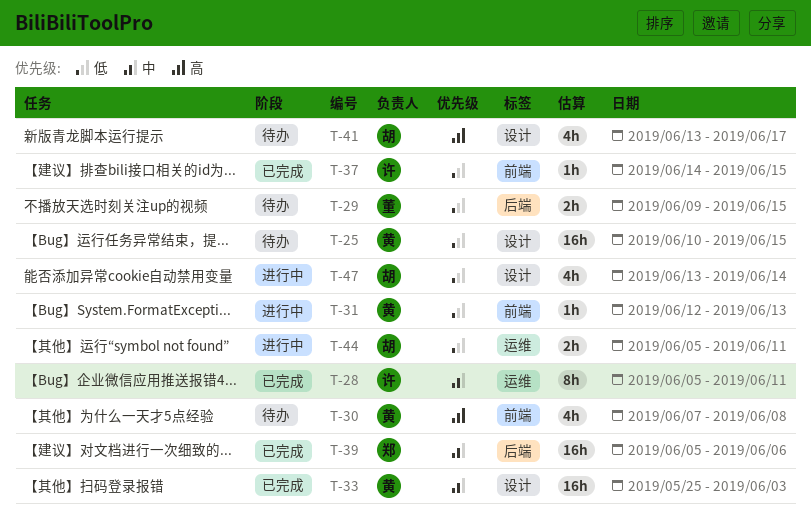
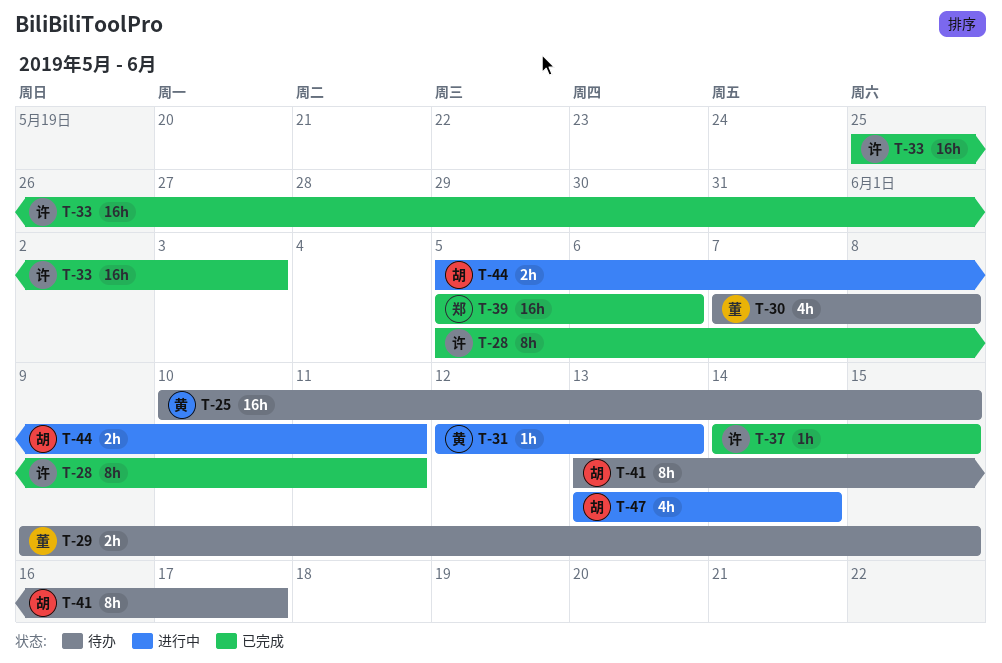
T-30, owner: 黄 -> 董
T-33, owner: 黄 -> 许
T-41, estimate: 4h -> 8h

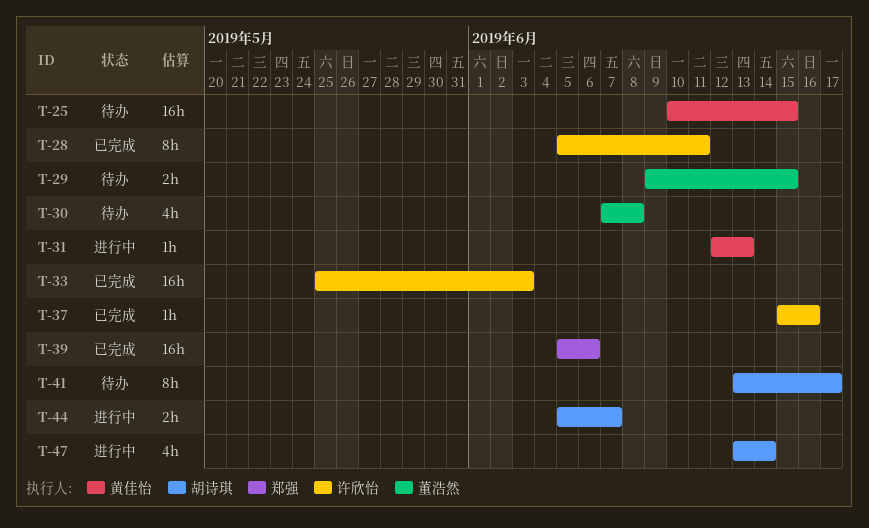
T-37, start: Jun 14 -> Jun 15
T-37, due: Jun 15 -> Jun 16
T-44, due: Jun 11 -> Jun 7

